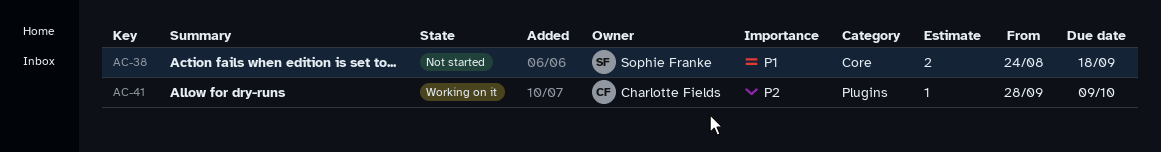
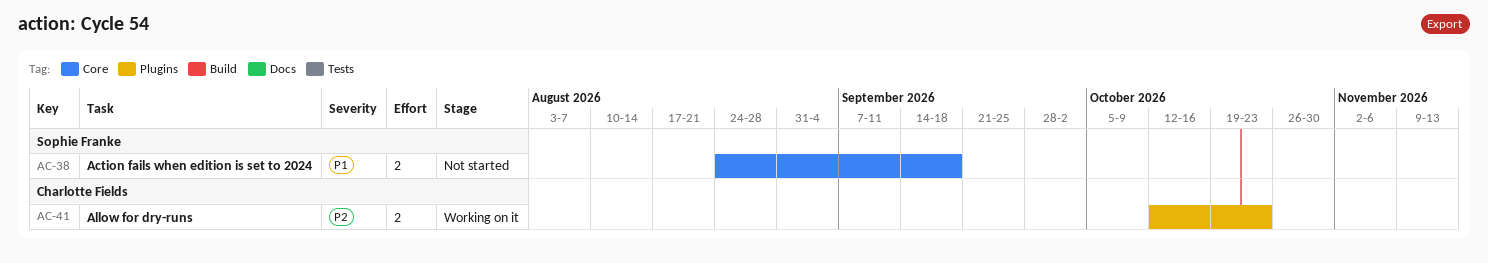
AC-41, estimate: 1 -> 2
AC-41, start: Sep 28 -> Oct 12
AC-41, due: Oct 9 -> Oct 23

